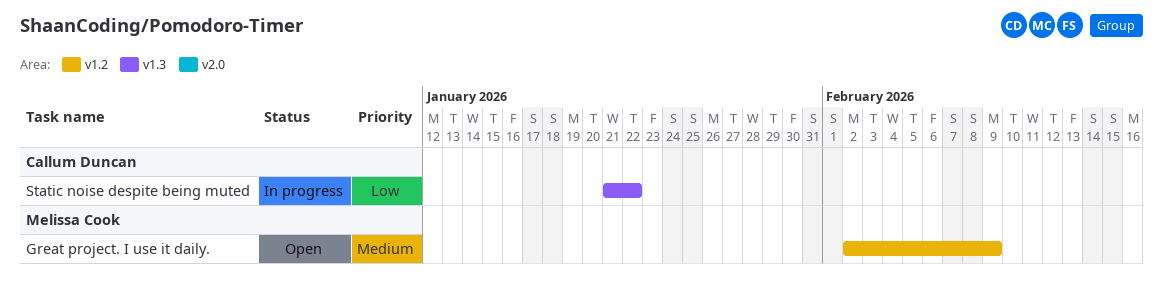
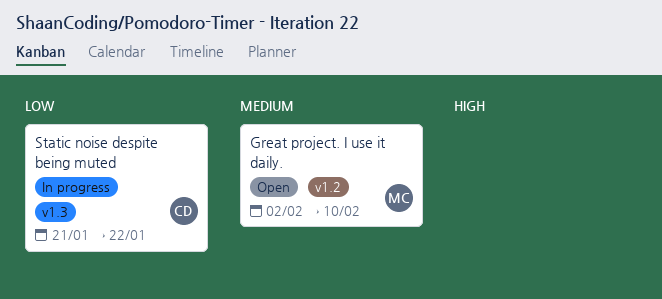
Great project. I use it daily., due: Feb 9 -> Feb 10

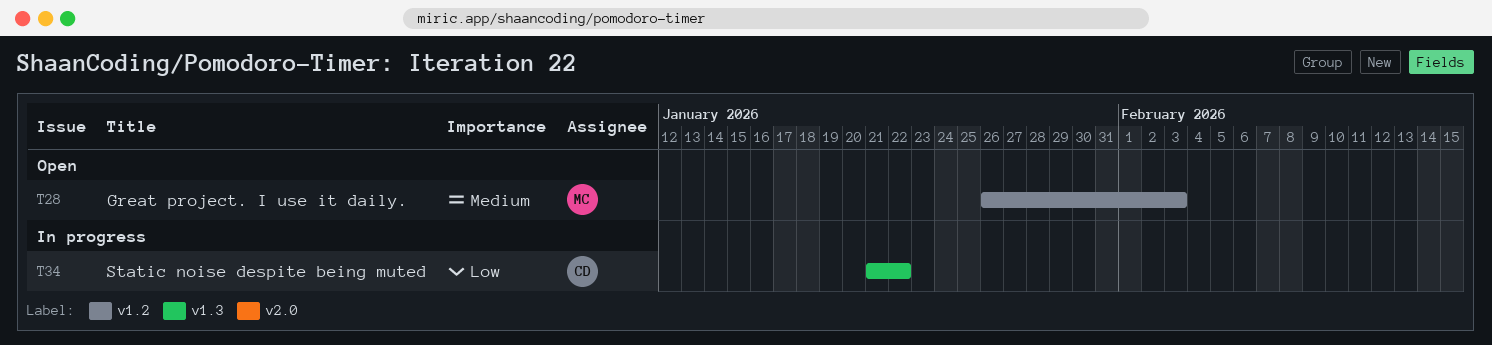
Great project. I use it daily., start: Feb 2 -> Jan 26
Great project. I use it daily., due: Feb 10 -> Feb 3

